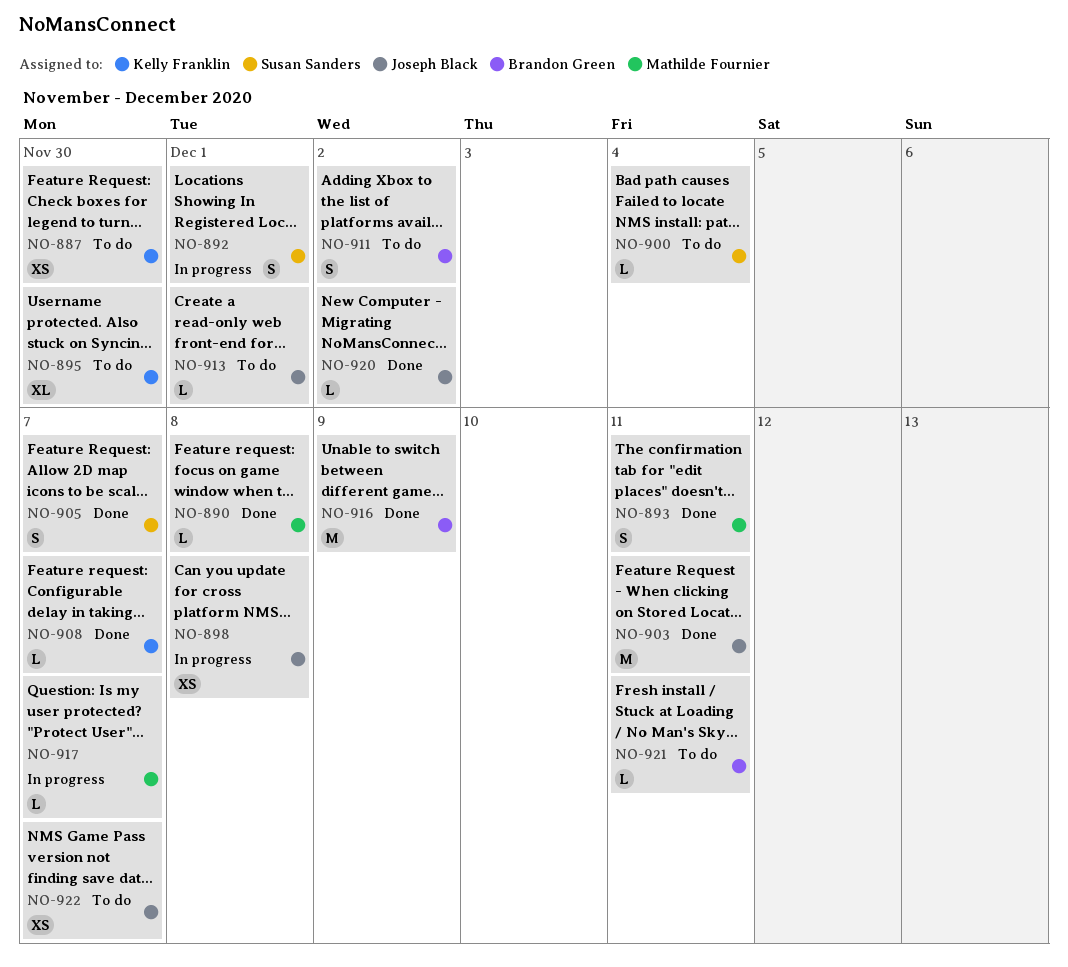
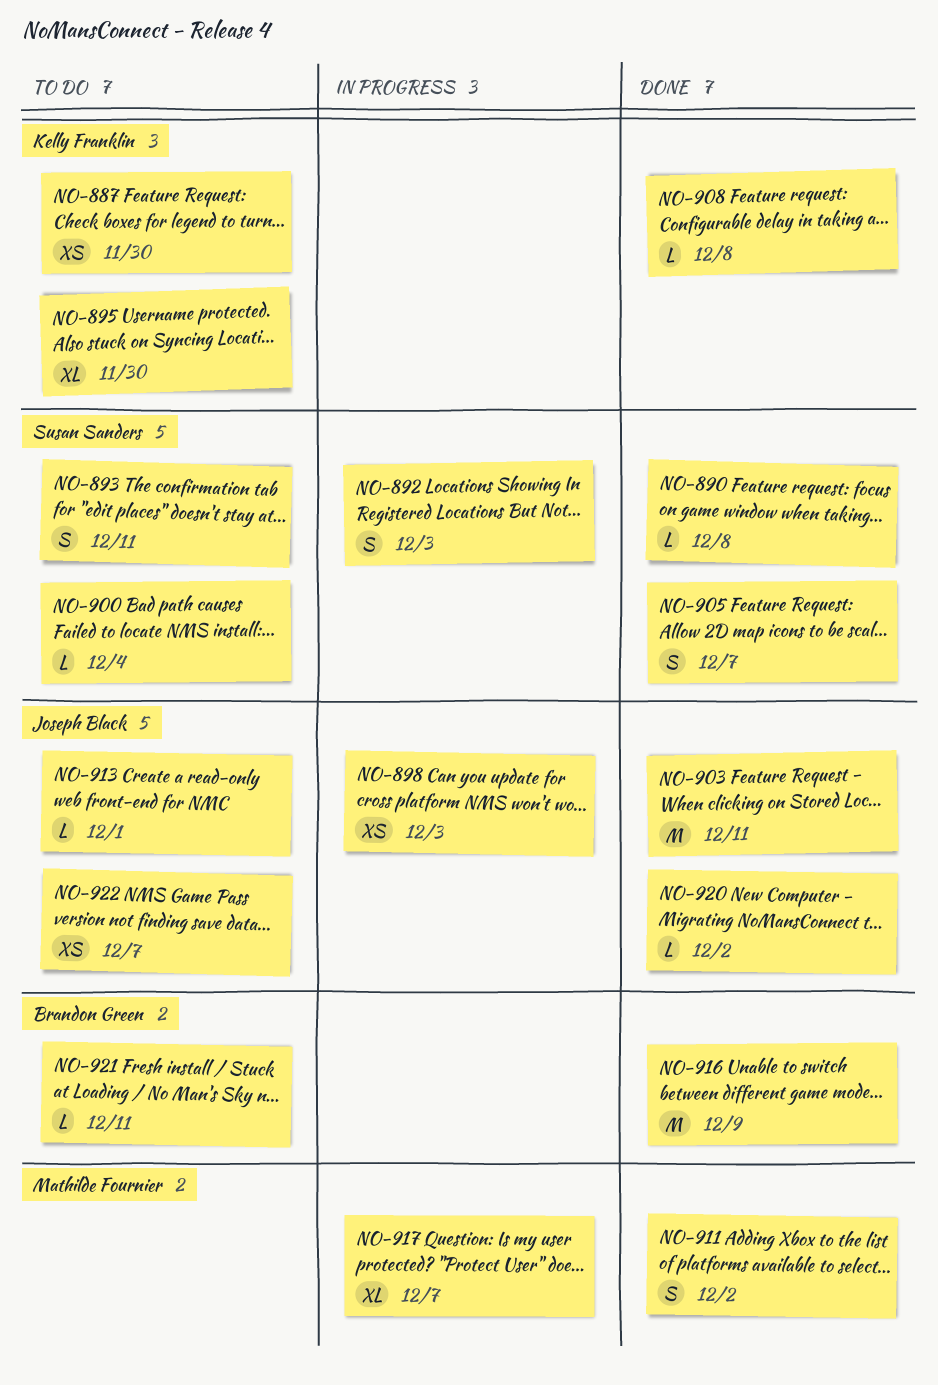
NO-890, owner: Mathilde Fournier -> Susan Sanders
NO-892, due: Dec 1 -> Dec 3
NO-893, status: Done -> To do
NO-893, owner: Mathilde Fournier -> Susan Sanders
NO-898, due: Dec 8 -> Dec 3
NO-908, due: Dec 7 -> Dec 8
NO-911, status: To do -> Done
NO-911, owner: Brandon Green -> Mathilde Fournier
NO-917, estimate: L -> XL

